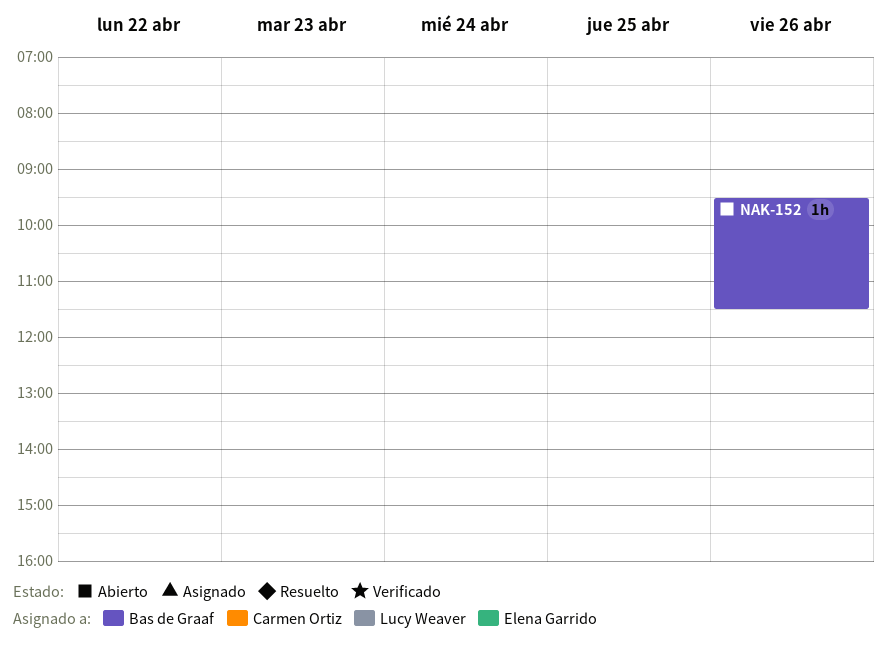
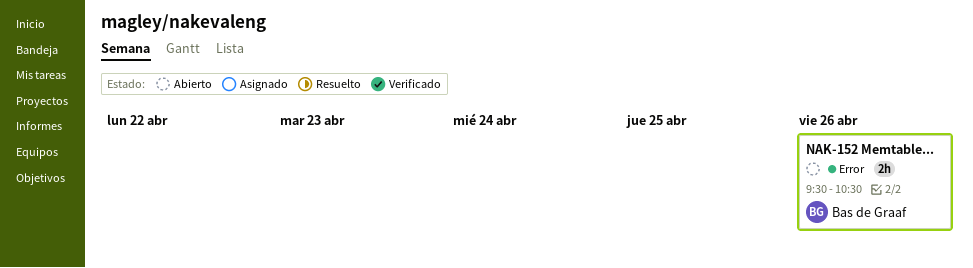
NAK-152, estimate: 1h -> 2h
NAK-152, ends: 11:30 -> 10:30

